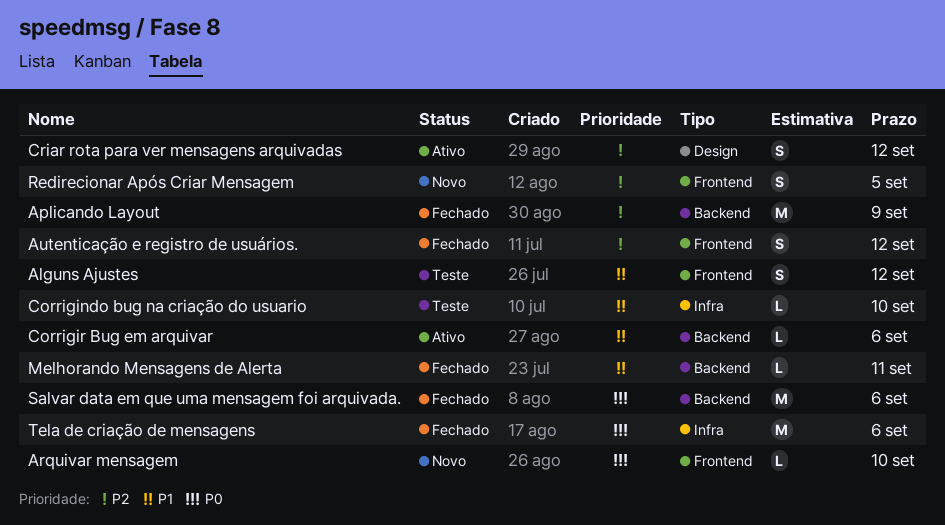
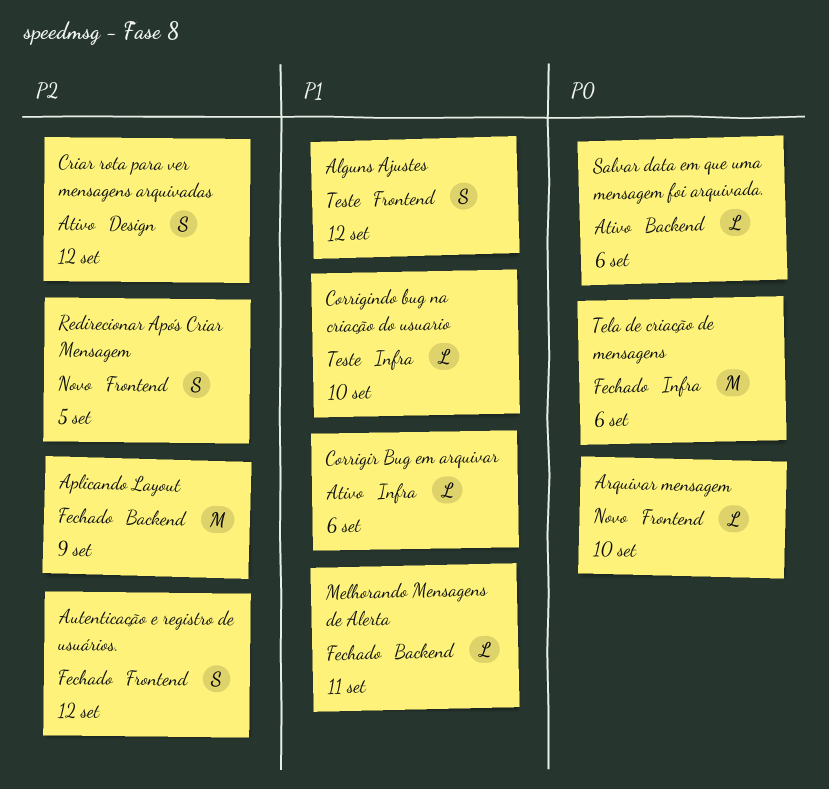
Corrigir Bug em arquivar, label: Backend -> Infra
Salvar data em que uma mensagem foi arquivada., status: Fechado -> Ativo
Salvar data em que uma mensagem foi arquivada., estimate: M -> L

